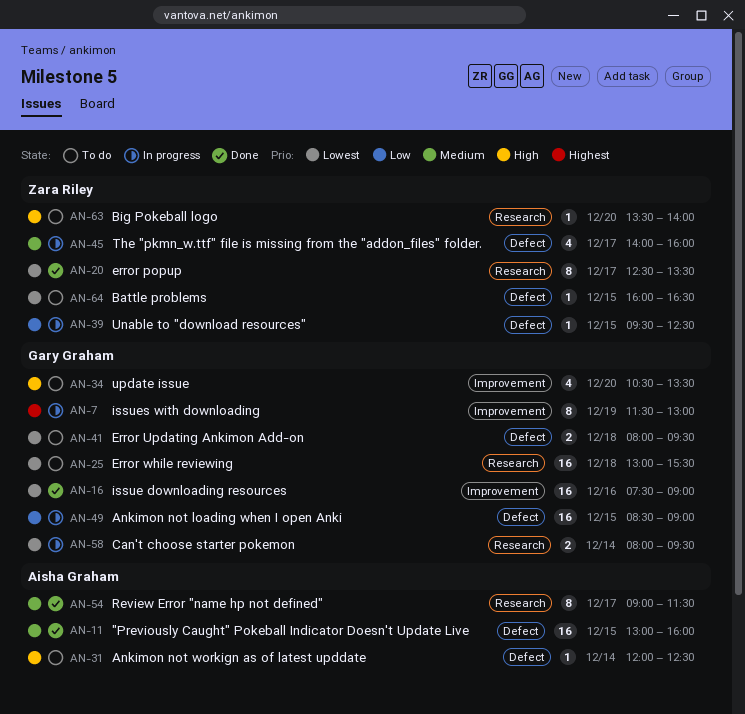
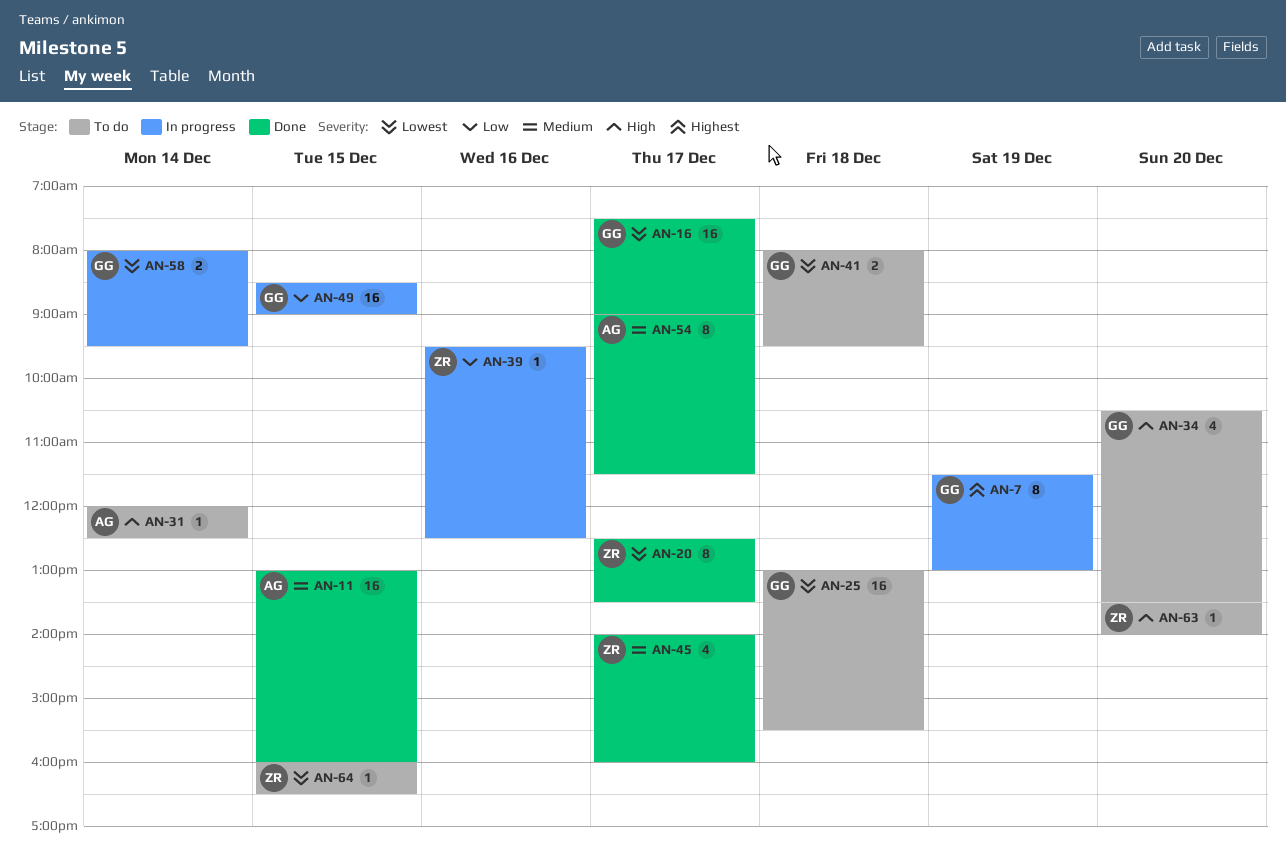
AN-16, day: Dec 16 -> Dec 17
AN-39, day: Dec 15 -> Dec 16
AN-45, status: In progress -> Done

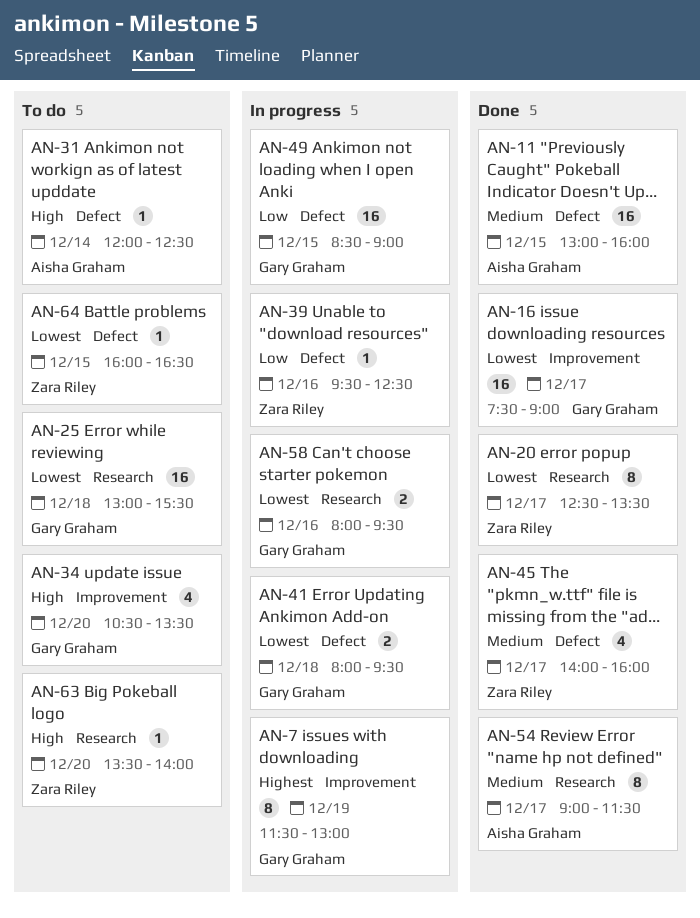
AN-41, status: To do -> In progress
AN-58, day: Dec 14 -> Dec 16

